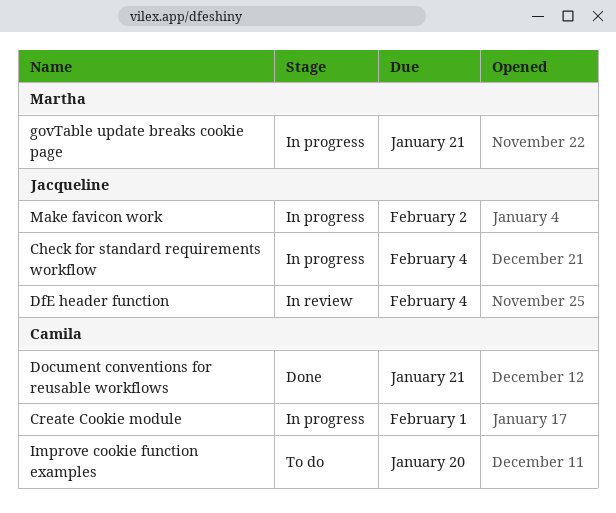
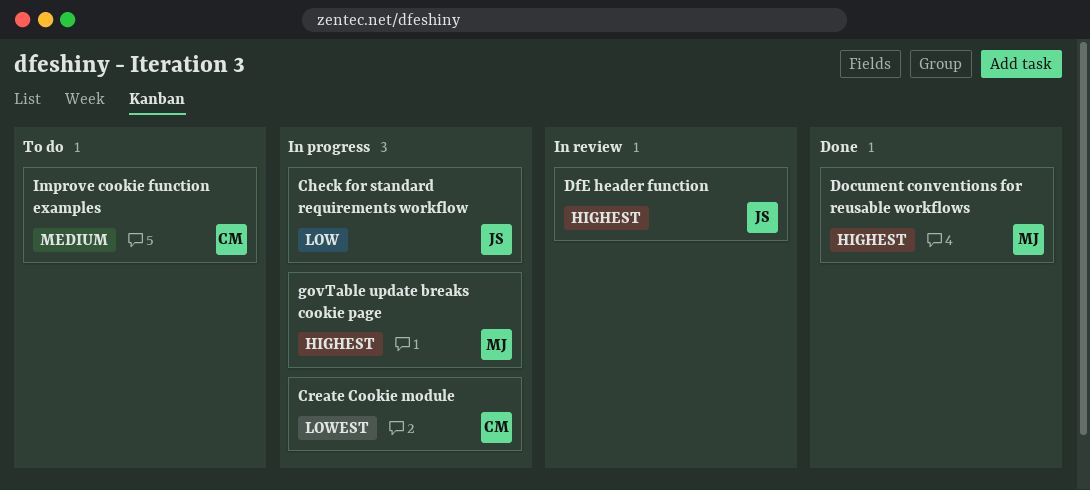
Document conventions for reusable workflows, owner: Camila -> Martha
Make favicon work: present -> none

